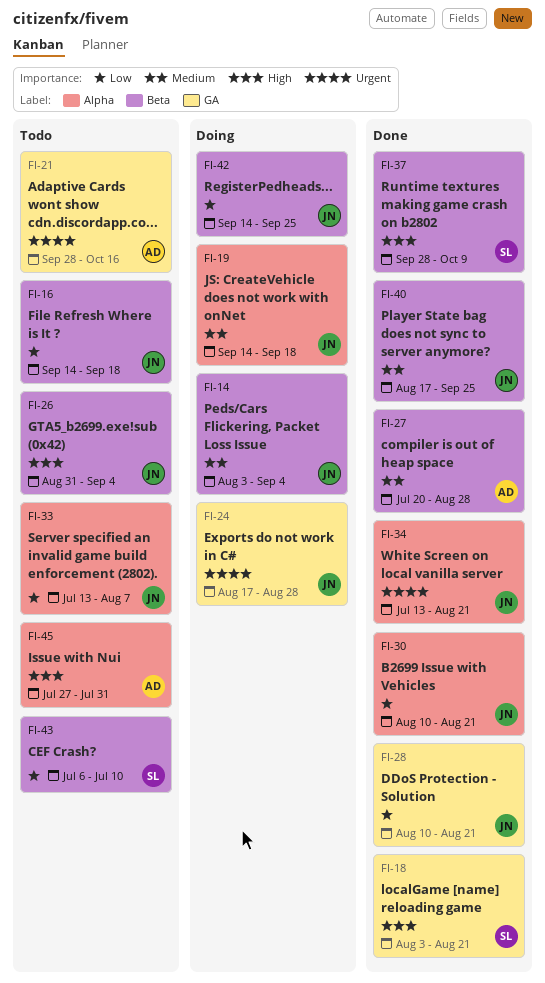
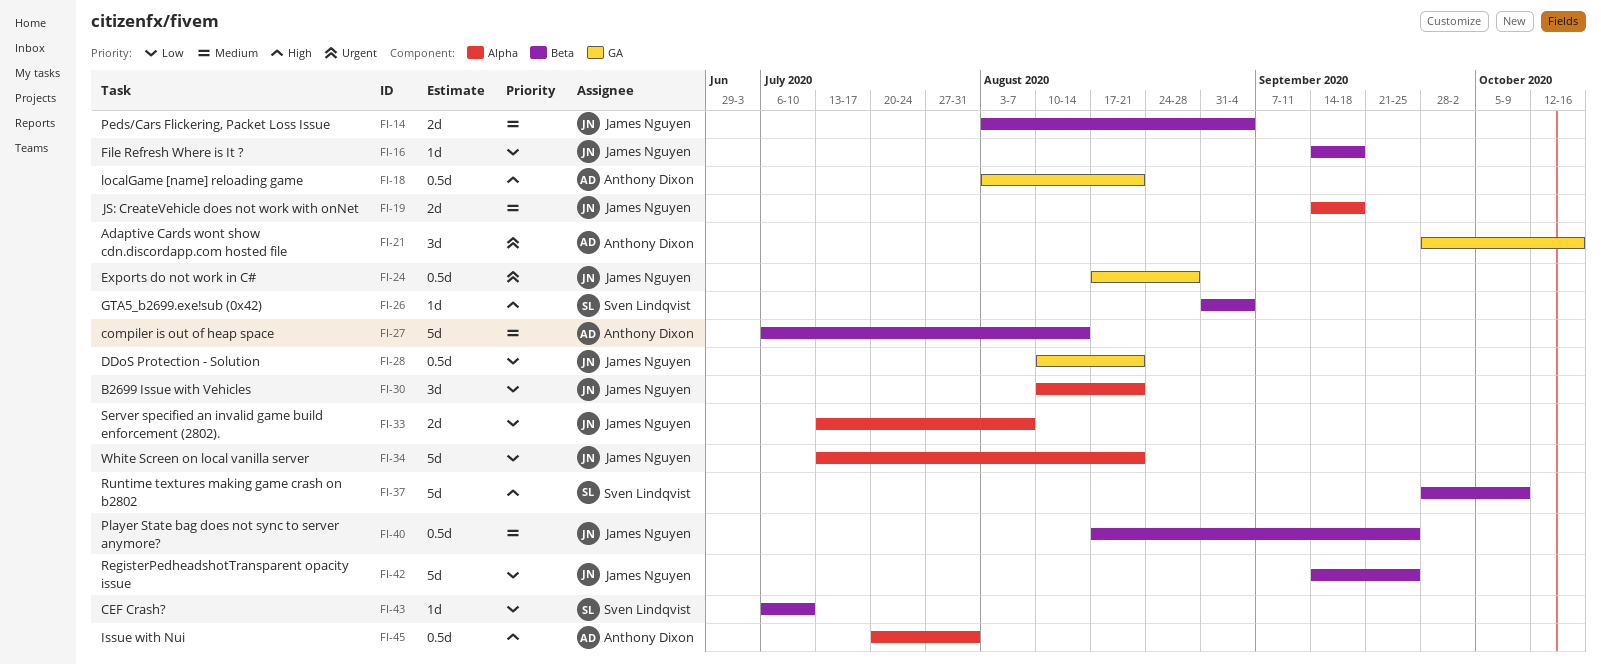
FI-18, owner: Sven Lindqvist -> Anthony Dixon
FI-26, owner: James Nguyen -> Sven Lindqvist
FI-27, start: Jul 20 -> Jul 6
FI-27, due: Aug 28 -> Aug 14
FI-34, priority: Urgent -> Low
FI-45, start: Jul 27 -> Jul 20

